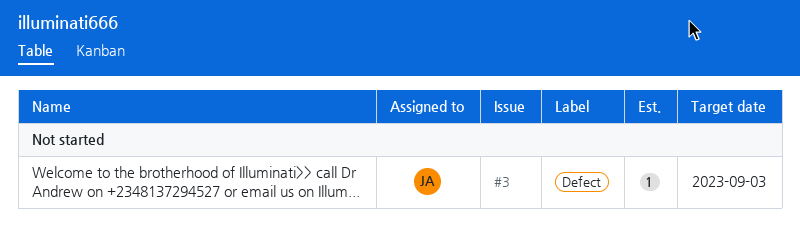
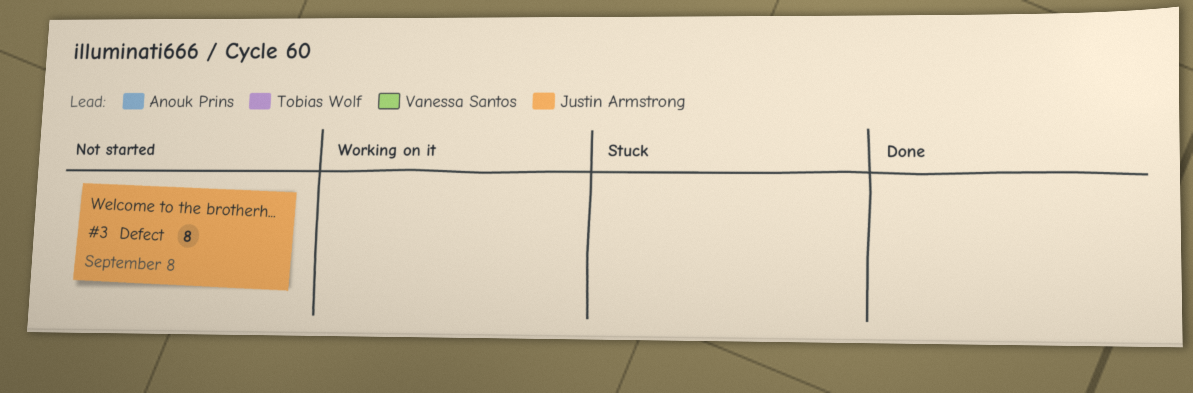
#3, estimate: 1 -> 8
#3, due: Sep 3 -> Sep 8

